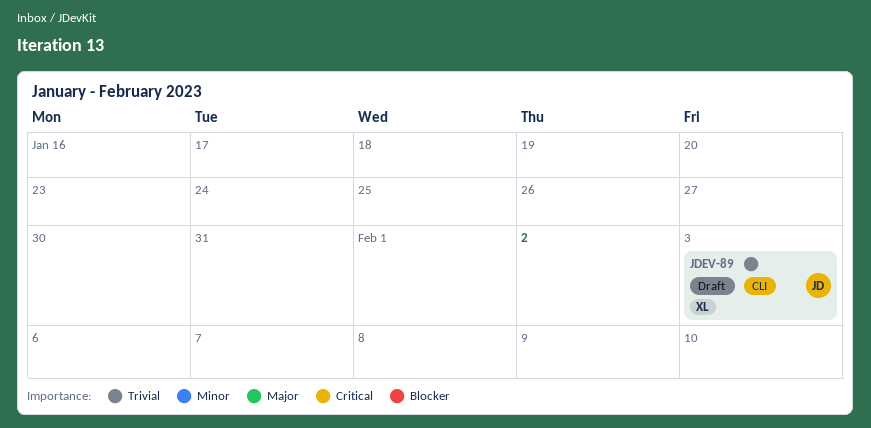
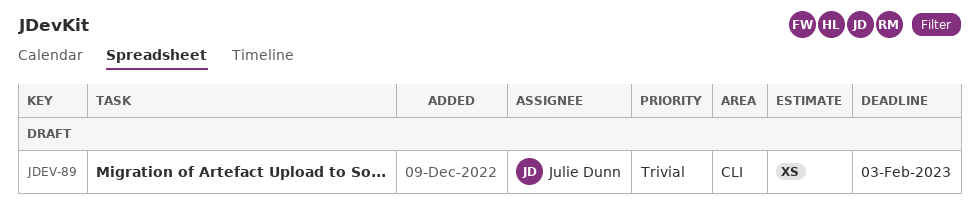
JDEV-89, estimate: XL -> XS

